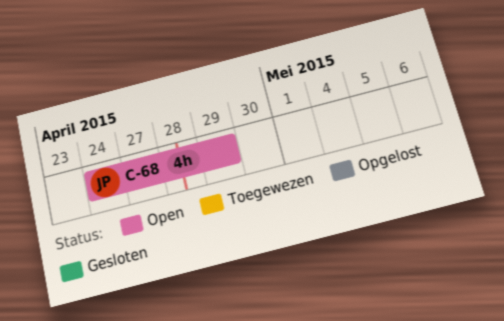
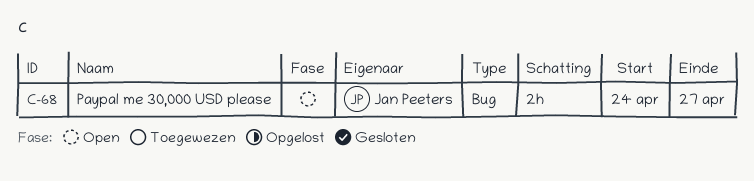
C-68, estimate: 4h -> 2h
C-68, due: Apr 29 -> Apr 27

